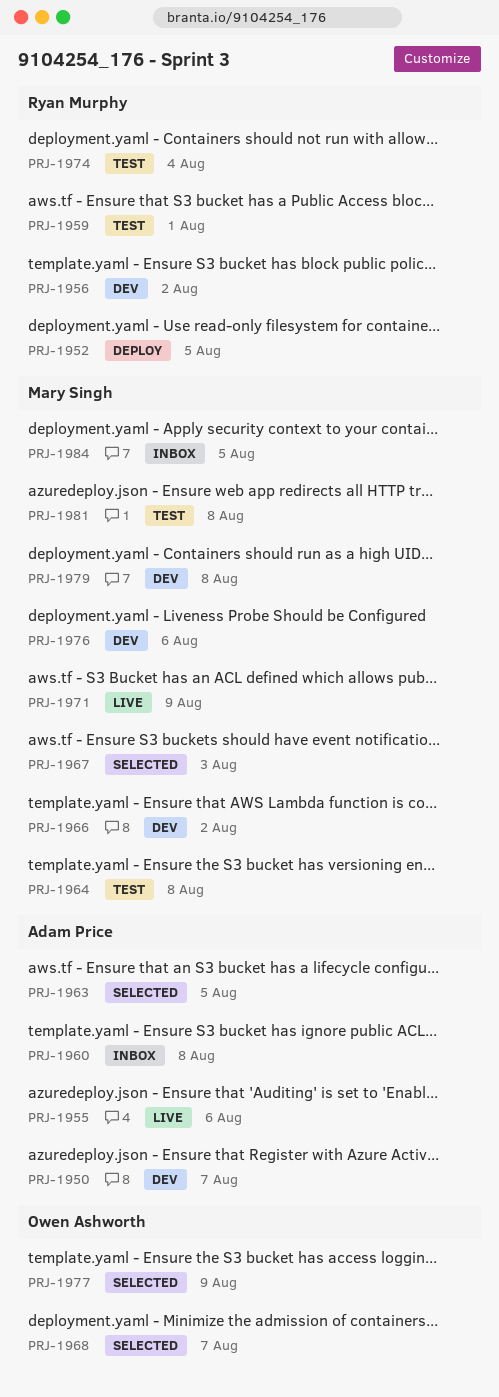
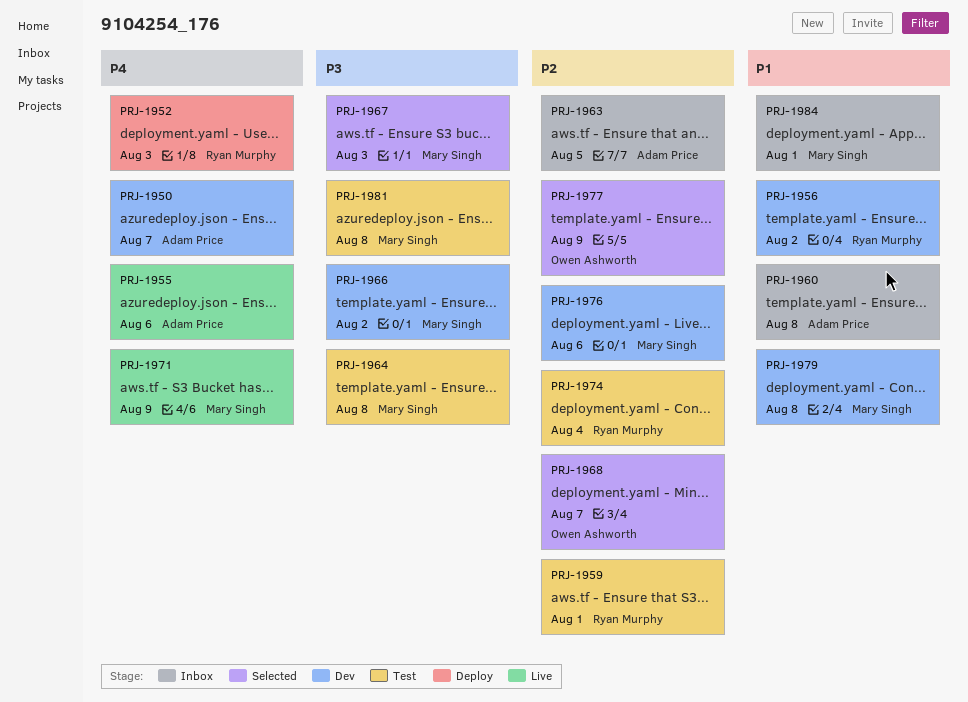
PRJ-1952, due: Aug 5 -> Aug 3
PRJ-1963, status: Selected -> Inbox
PRJ-1984, due: Aug 5 -> Aug 1

